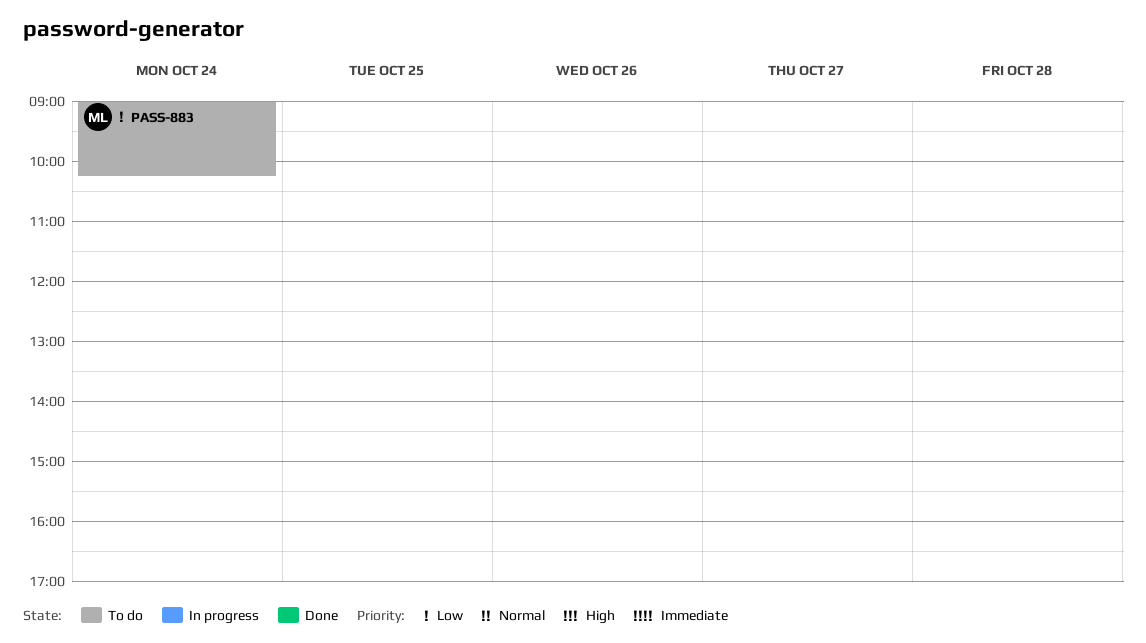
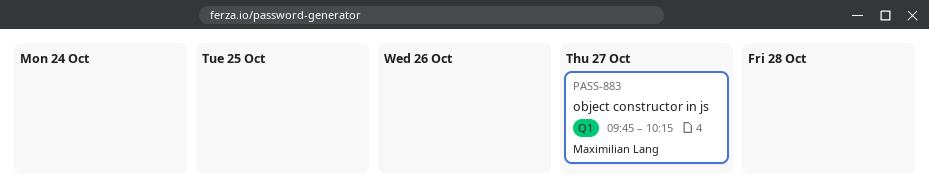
PASS-883, day: Oct 24 -> Oct 27
PASS-883, begins: 09:00 -> 09:45

